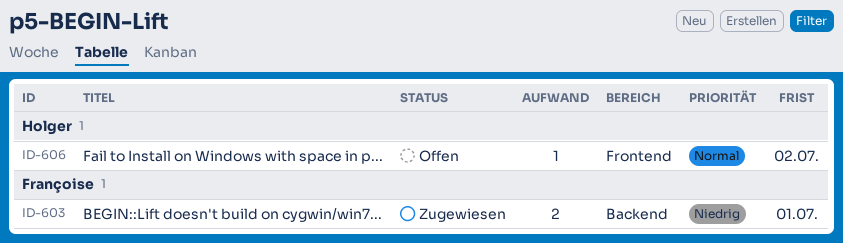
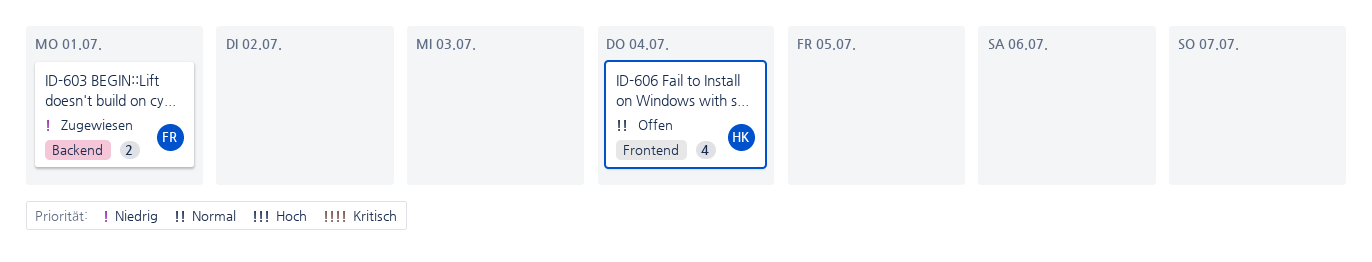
ID-606, estimate: 1 -> 4
ID-606, due: Jul 2 -> Jul 4

